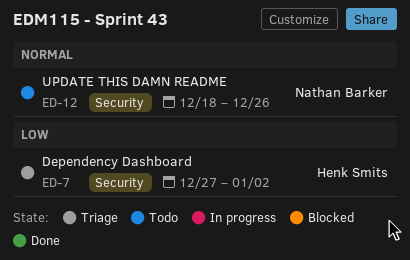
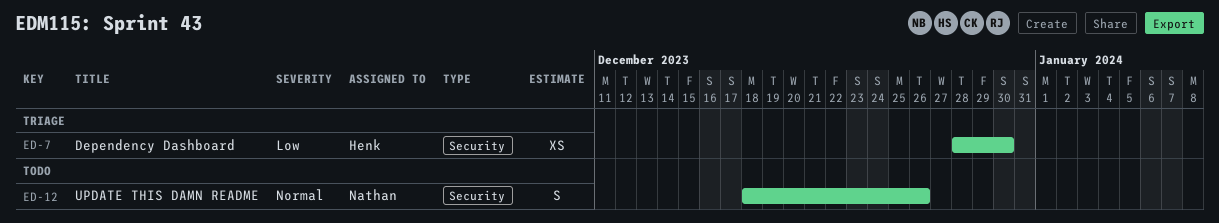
ED-7, start: Dec 27 -> Dec 28
ED-7, due: Jan 2 -> Dec 30

